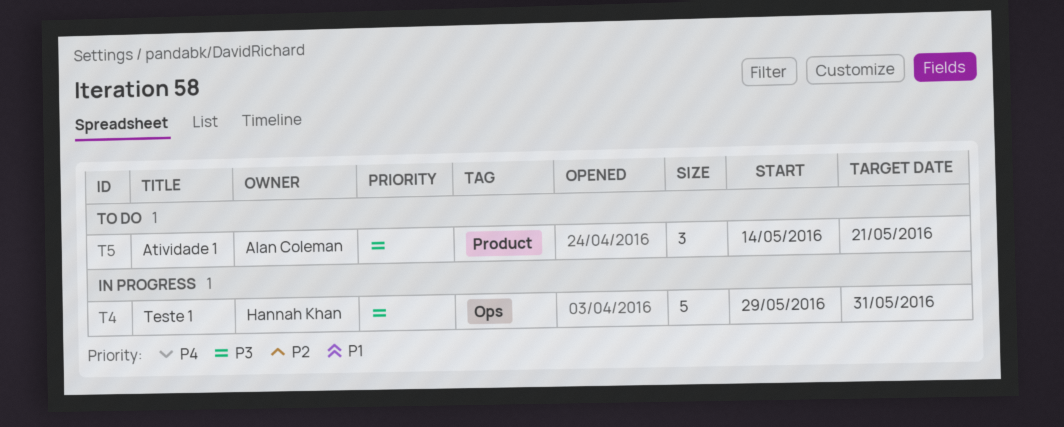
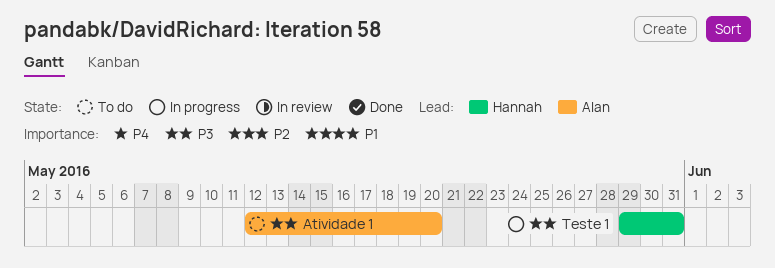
Atividade 1, start: May 14 -> May 12
Atividade 1, due: May 21 -> May 20

